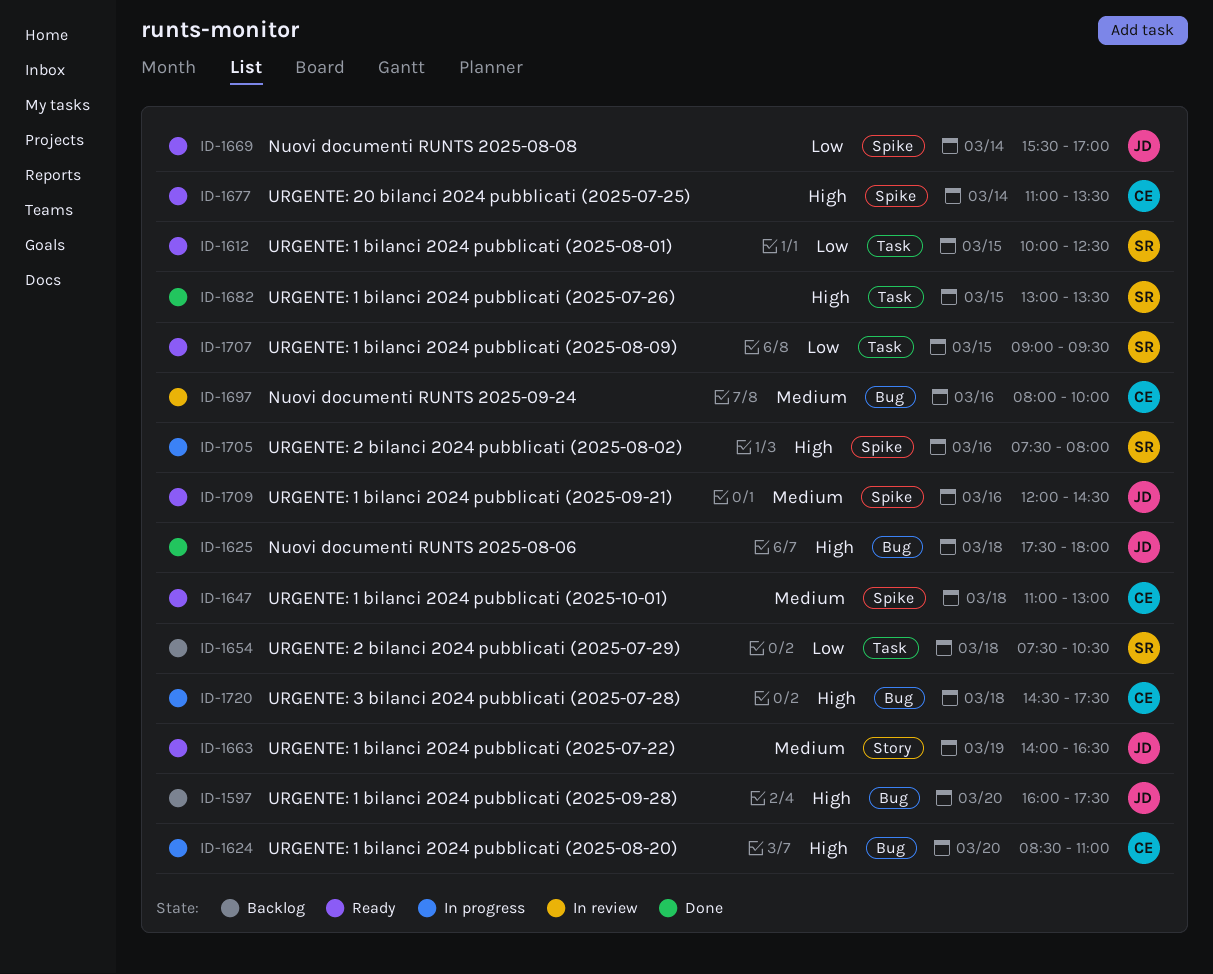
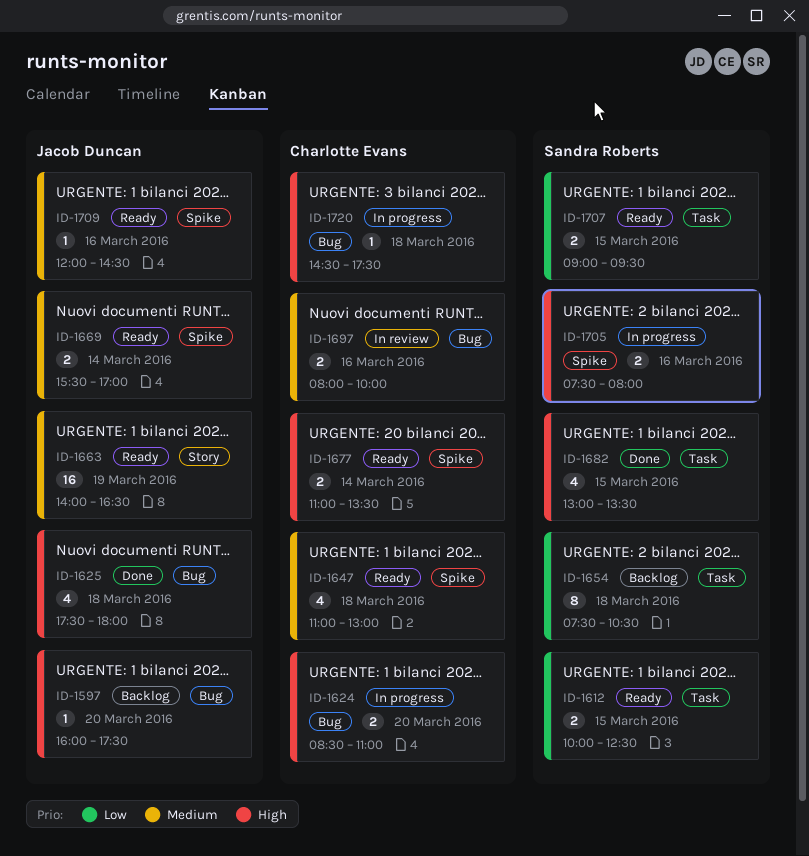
ID-1669, priority: Low -> Medium

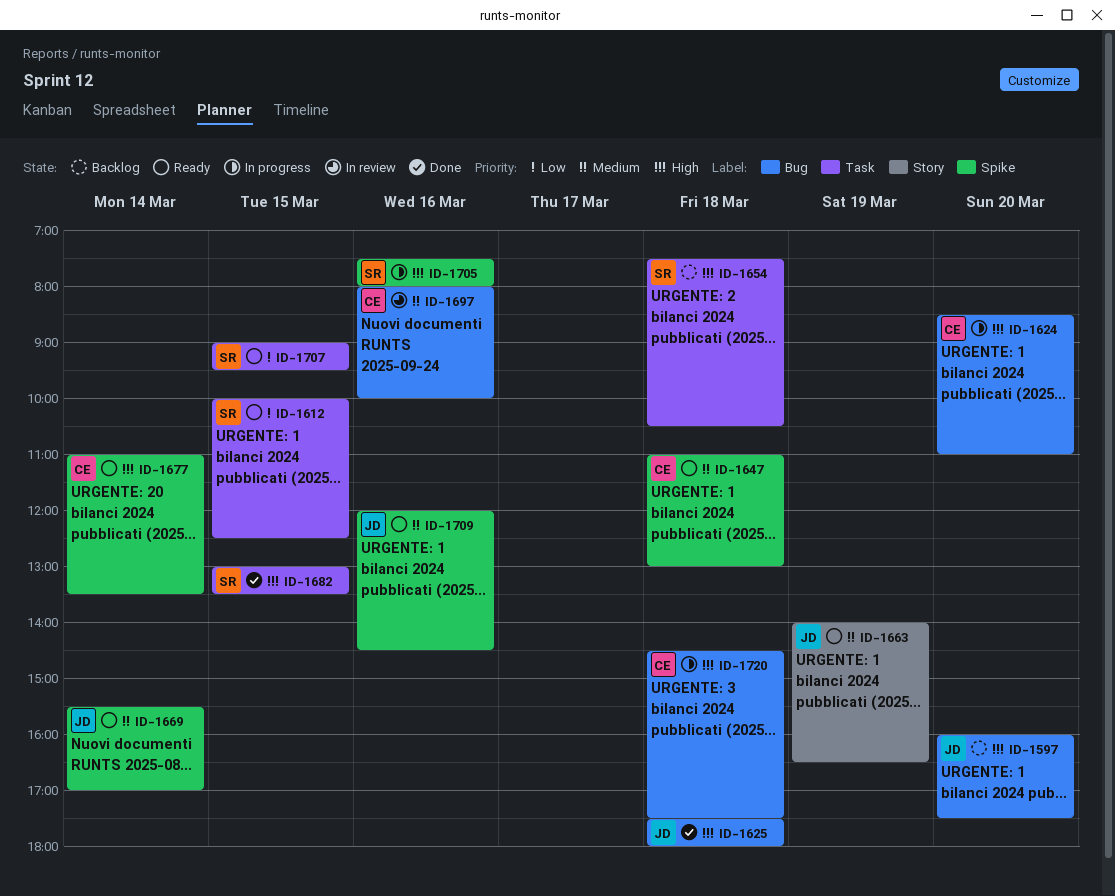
ID-1654, priority: Low -> High

